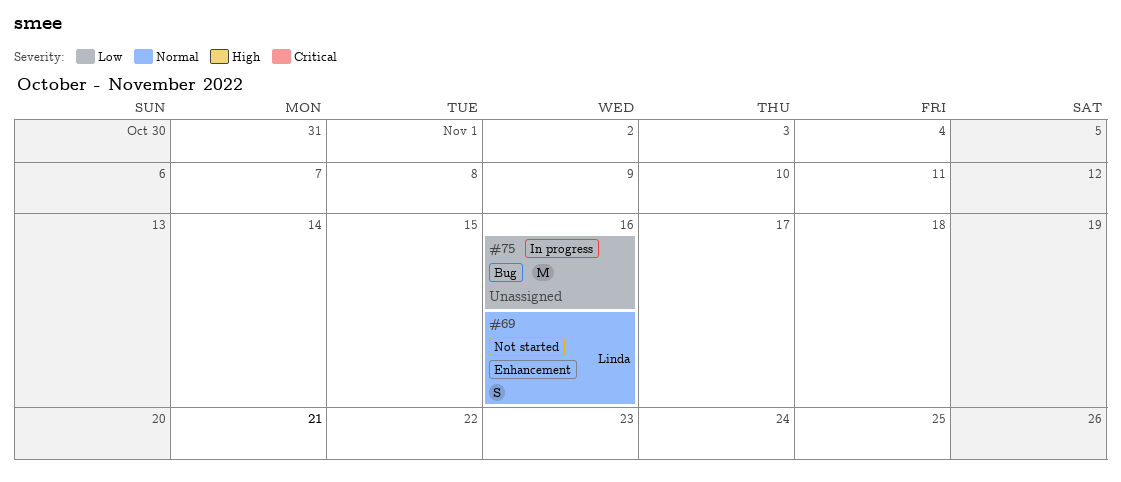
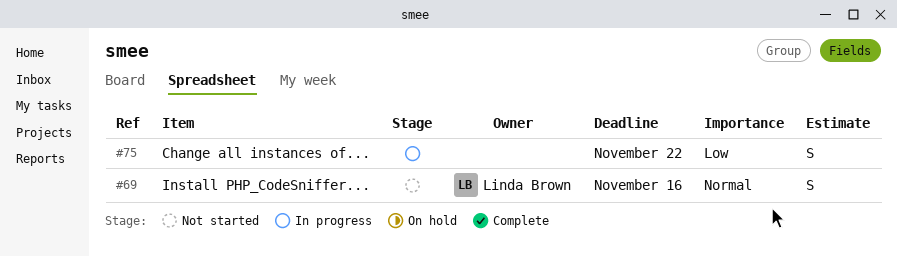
#75, estimate: M -> S
#75, due: Nov 16 -> Nov 22

